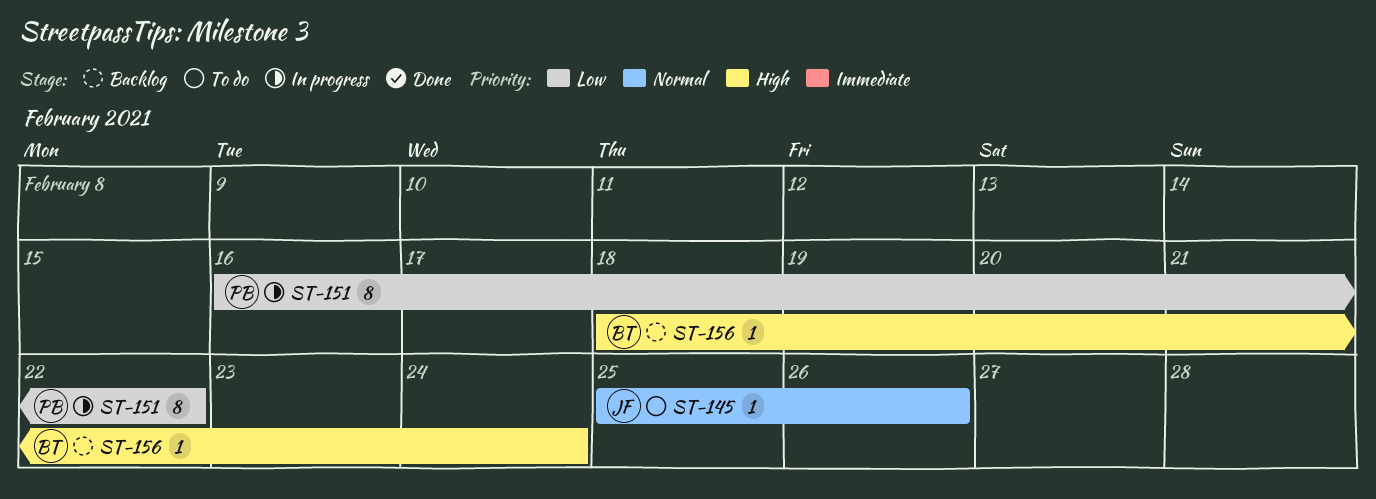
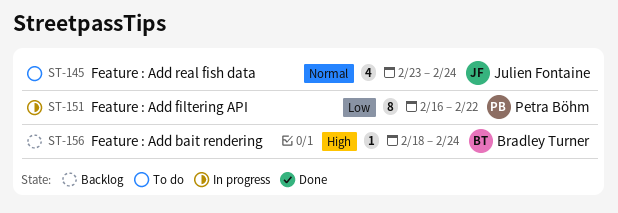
ST-145, estimate: 1 -> 4
ST-145, start: Feb 25 -> Feb 23
ST-145, due: Feb 26 -> Feb 24

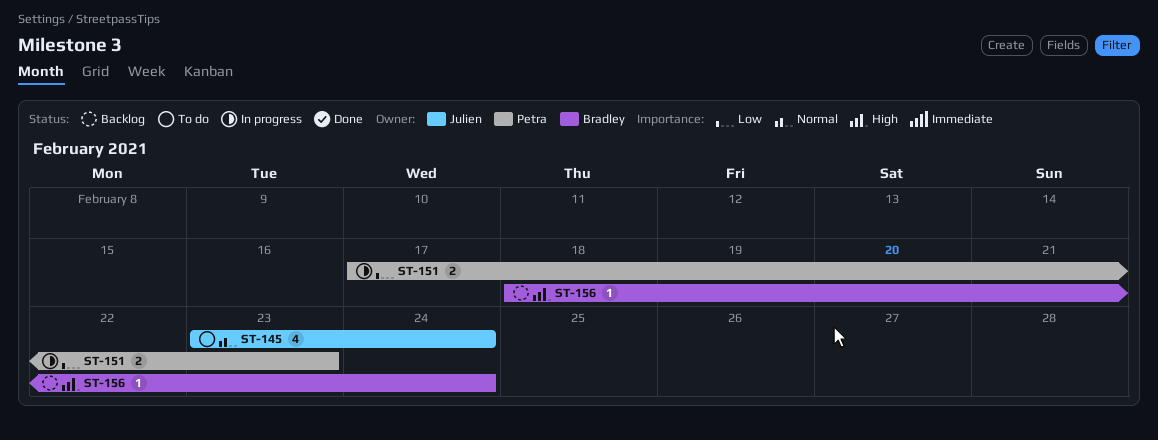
ST-151, estimate: 8 -> 2
ST-151, start: Feb 16 -> Feb 17
ST-151, due: Feb 22 -> Feb 23

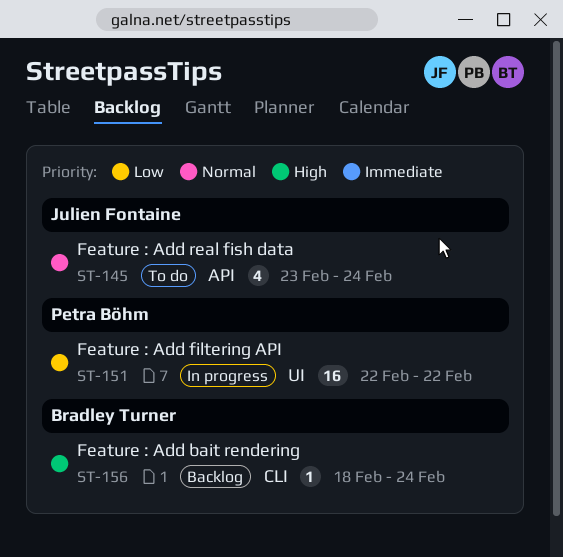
ST-151, estimate: 2 -> 16
ST-151, start: Feb 17 -> Feb 22
ST-151, due: Feb 23 -> Feb 22

